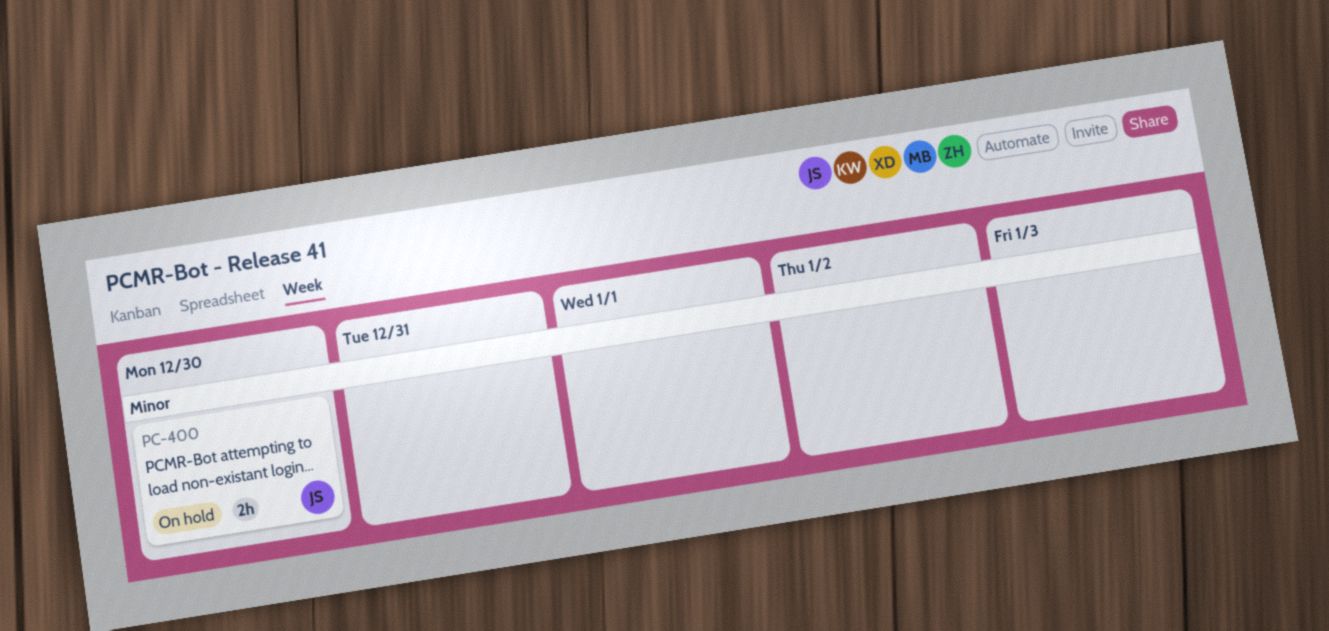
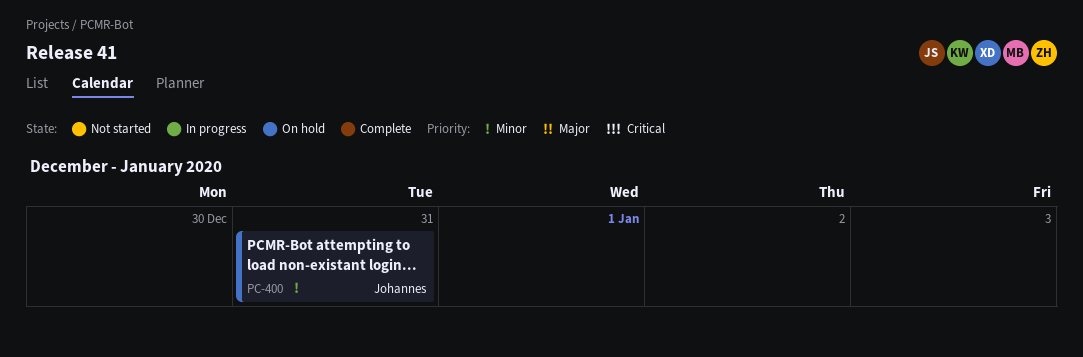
PC-400, due: Dec 30 -> Dec 31

